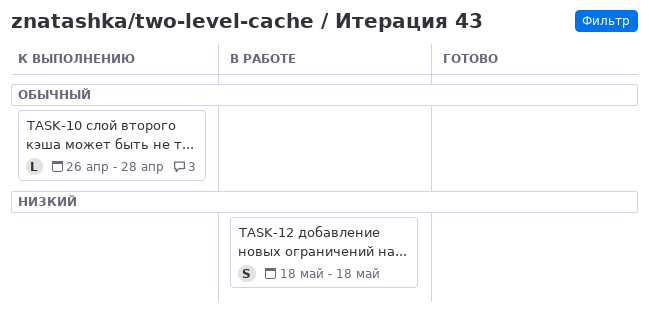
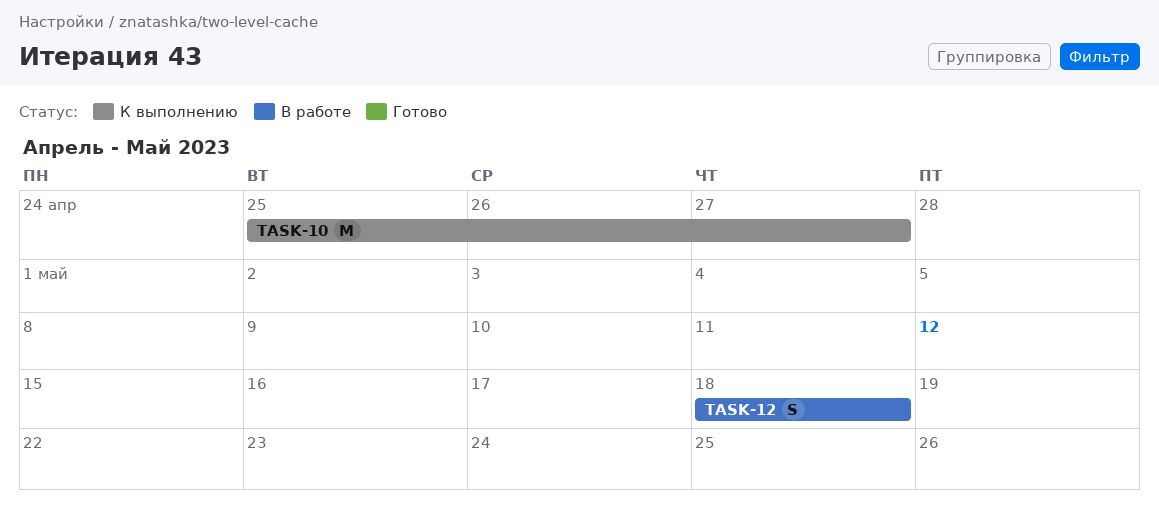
TASK-10, estimate: L -> M
TASK-10, start: Apr 26 -> Apr 25
TASK-10, due: Apr 28 -> Apr 27

